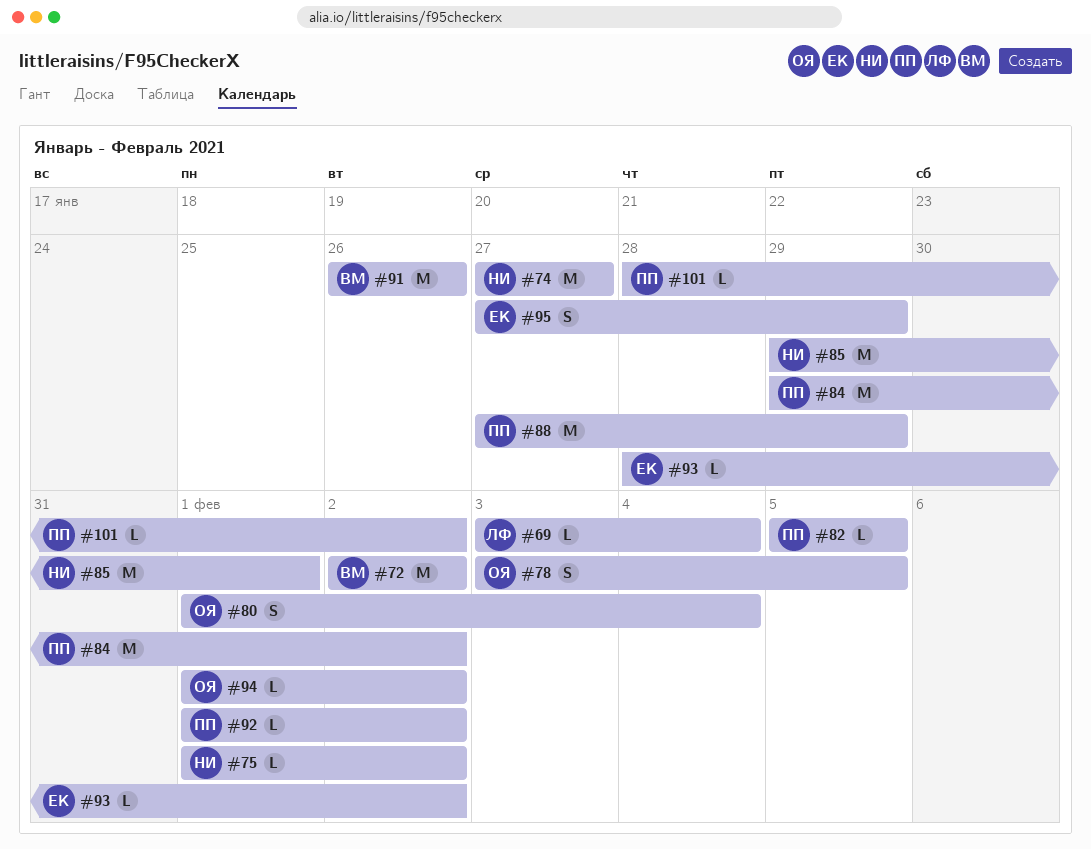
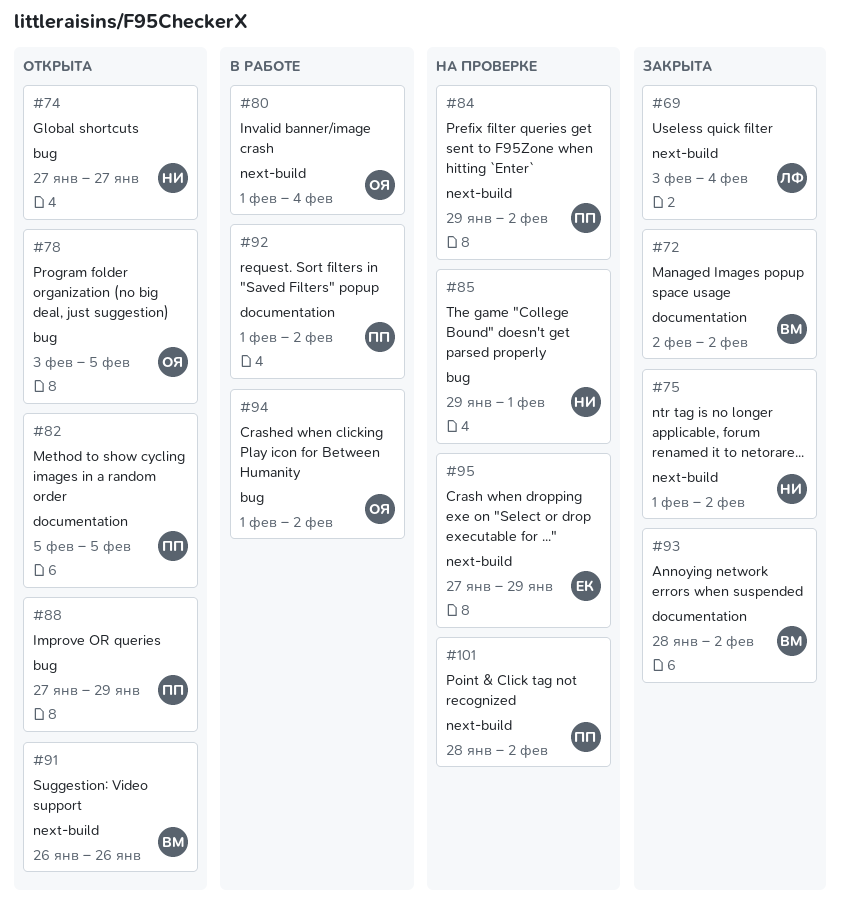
#93, owner: ЕК -> ВМ

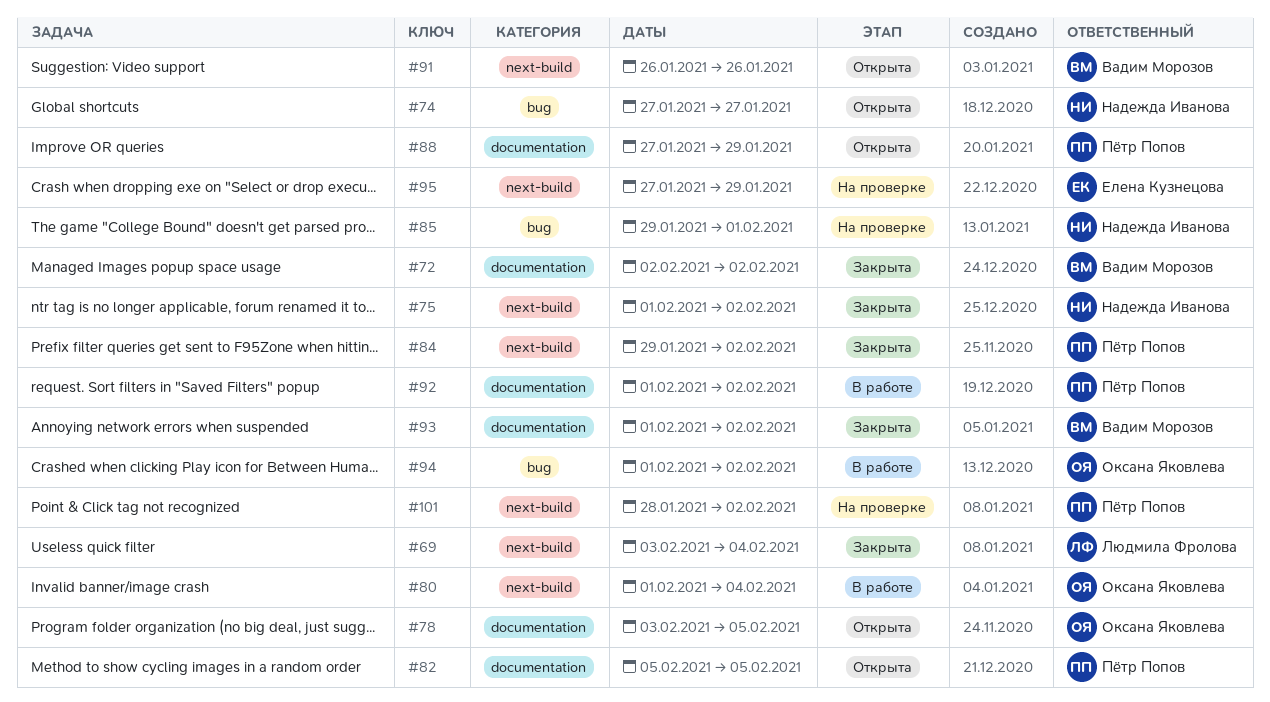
#78, label: bug -> documentation
#84, status: На проверке -> Закрыта
#88, label: bug -> documentation
#93, start: Jan 28 -> Feb 1

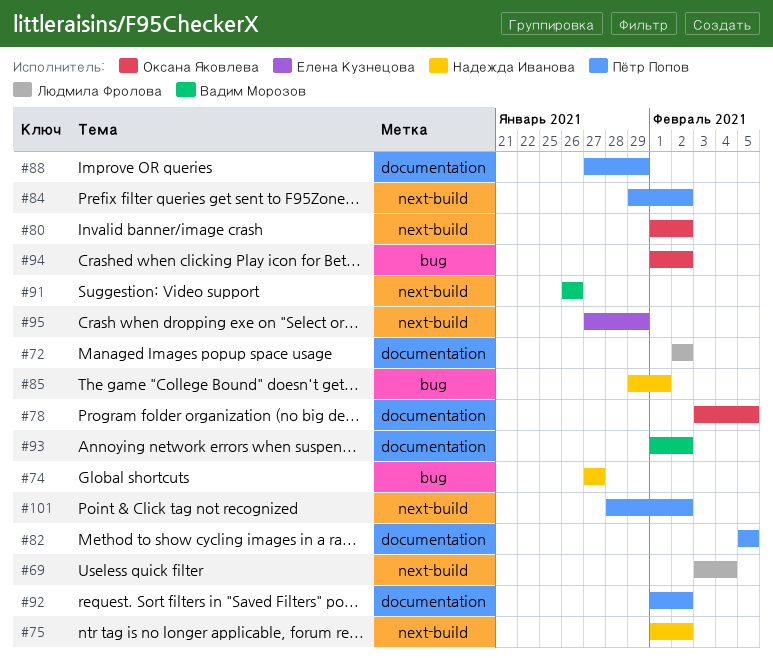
#72, owner: Вадим Морозов -> Людмила Фролова
#80, due: Feb 4 -> Feb 2

